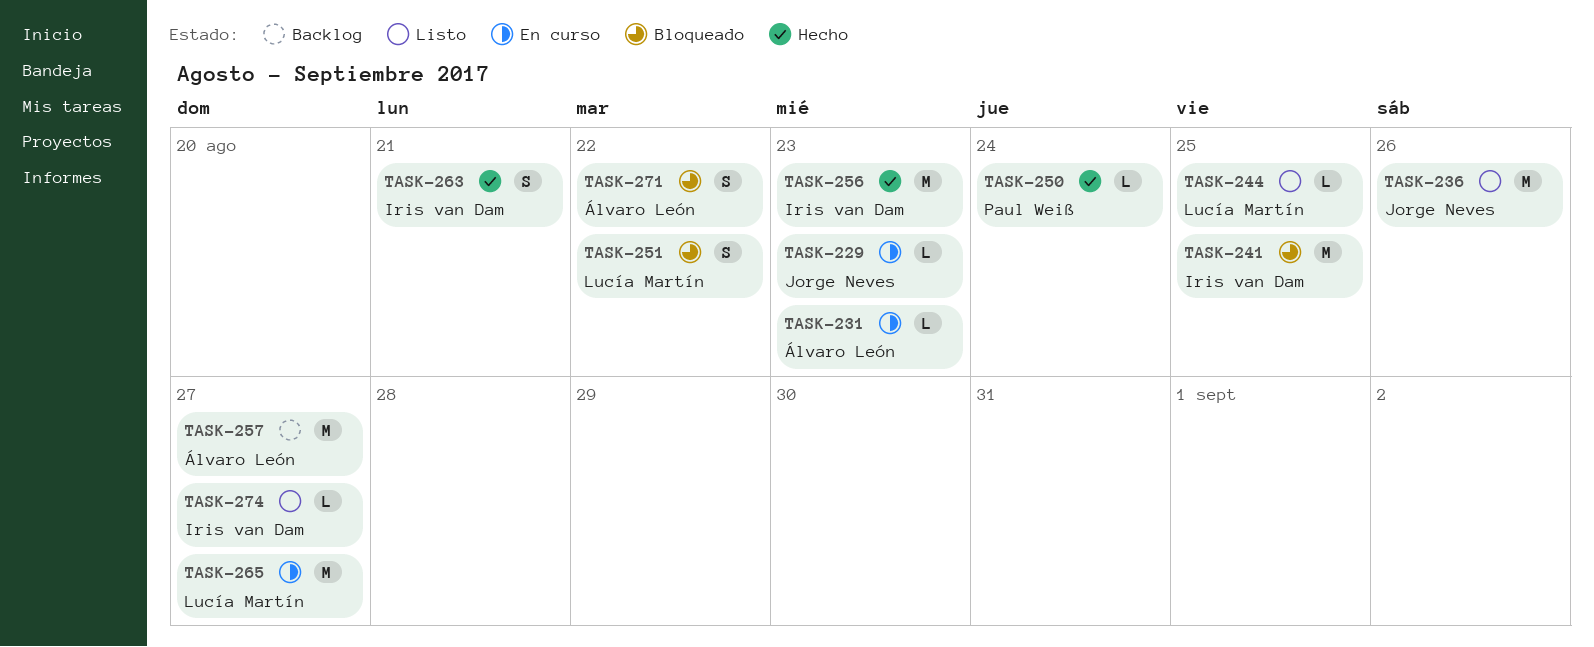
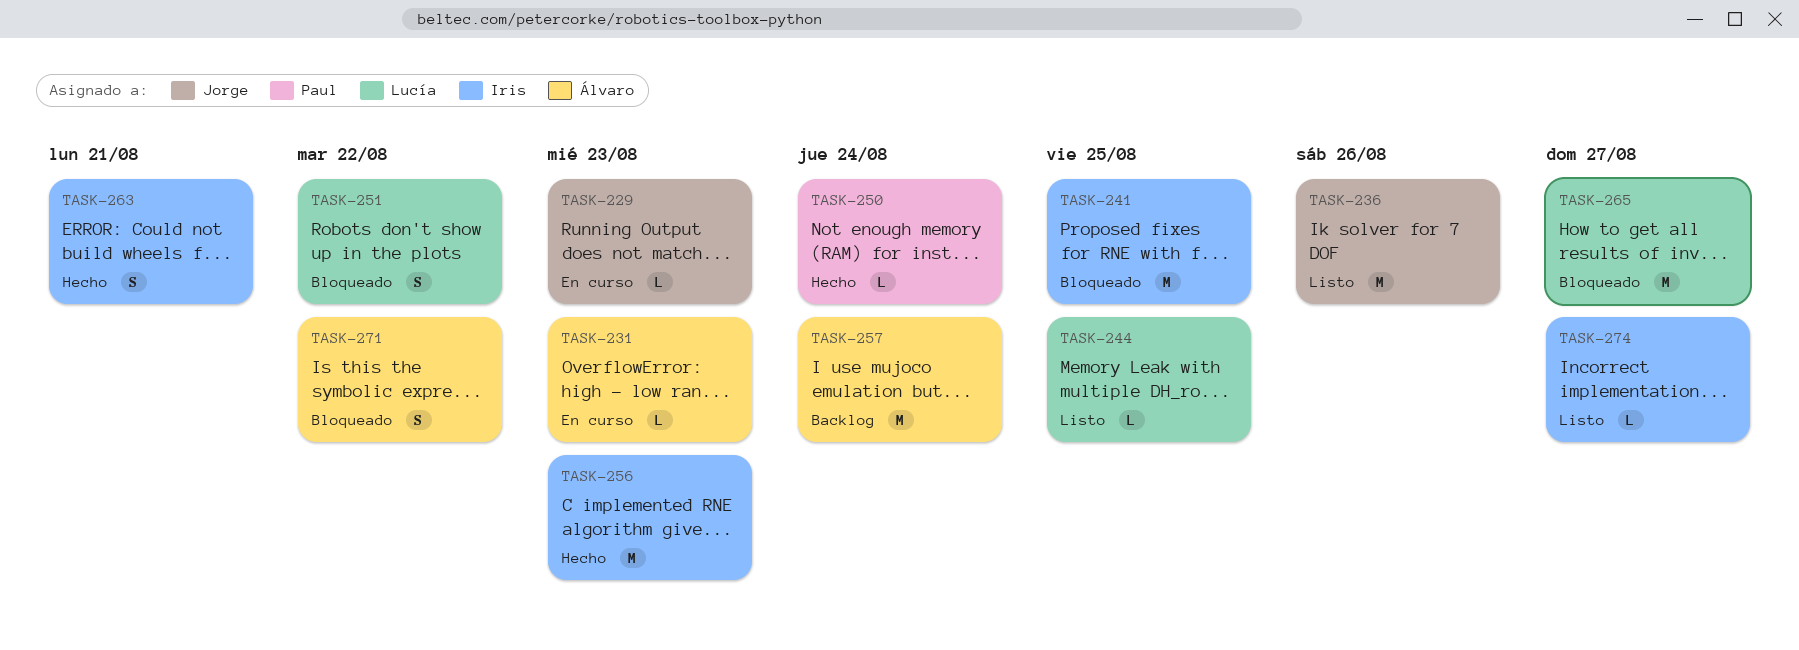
TASK-257, due: Aug 27 -> Aug 24
TASK-265, status: En curso -> Bloqueado

